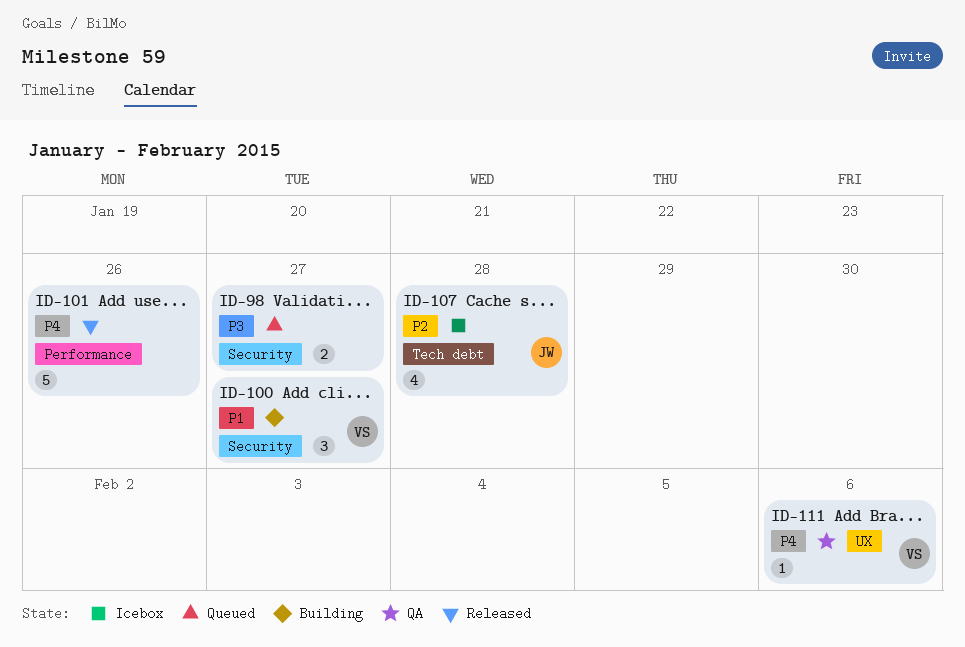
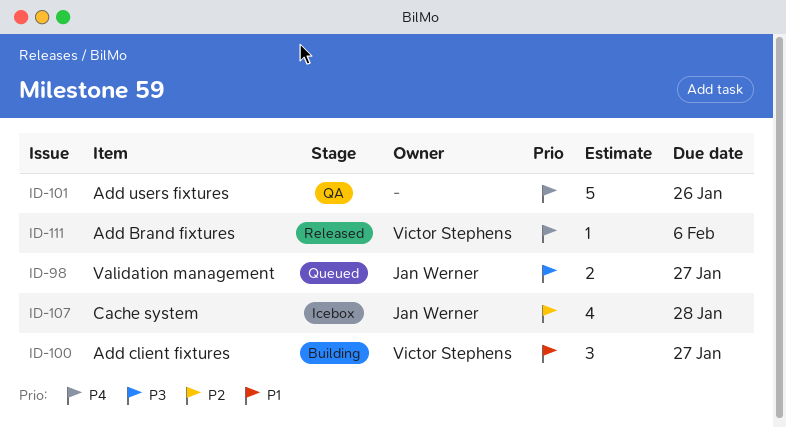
ID-98, owner: none -> Jan Werner
ID-101, status: Released -> QA
ID-111, status: QA -> Released

